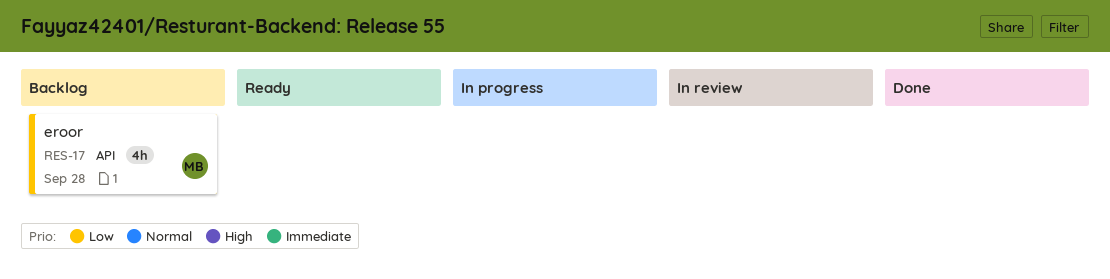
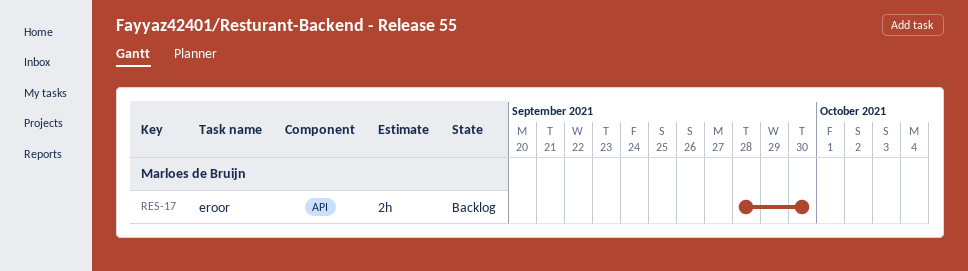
RES-17, estimate: 4h -> 2h
RES-17, due: Sep 28 -> Sep 30

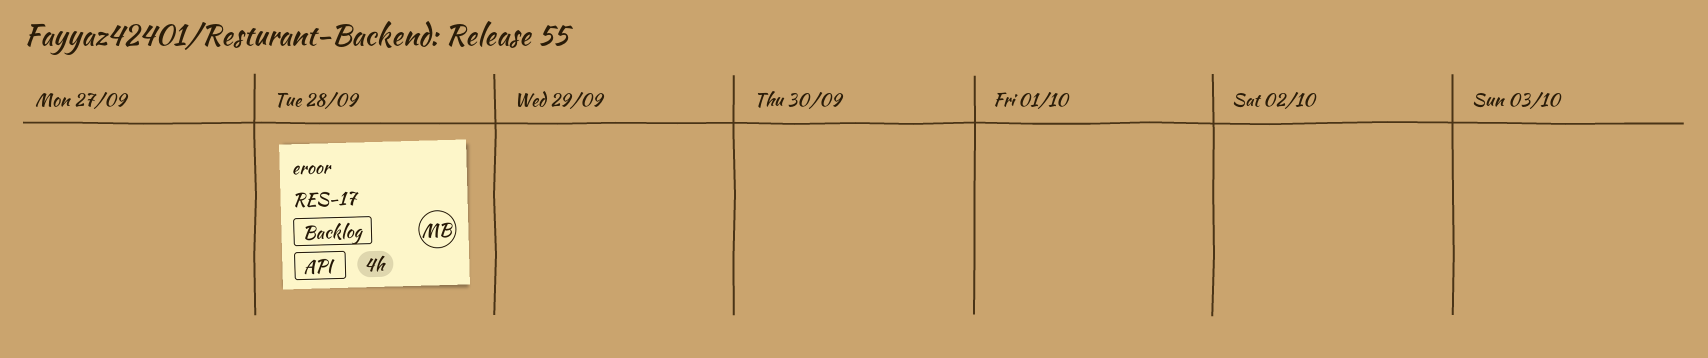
RES-17, estimate: 2h -> 4h
RES-17, due: Sep 30 -> Sep 28

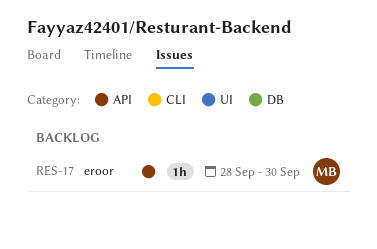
RES-17, estimate: 4h -> 1h
RES-17, due: Sep 28 -> Sep 30

